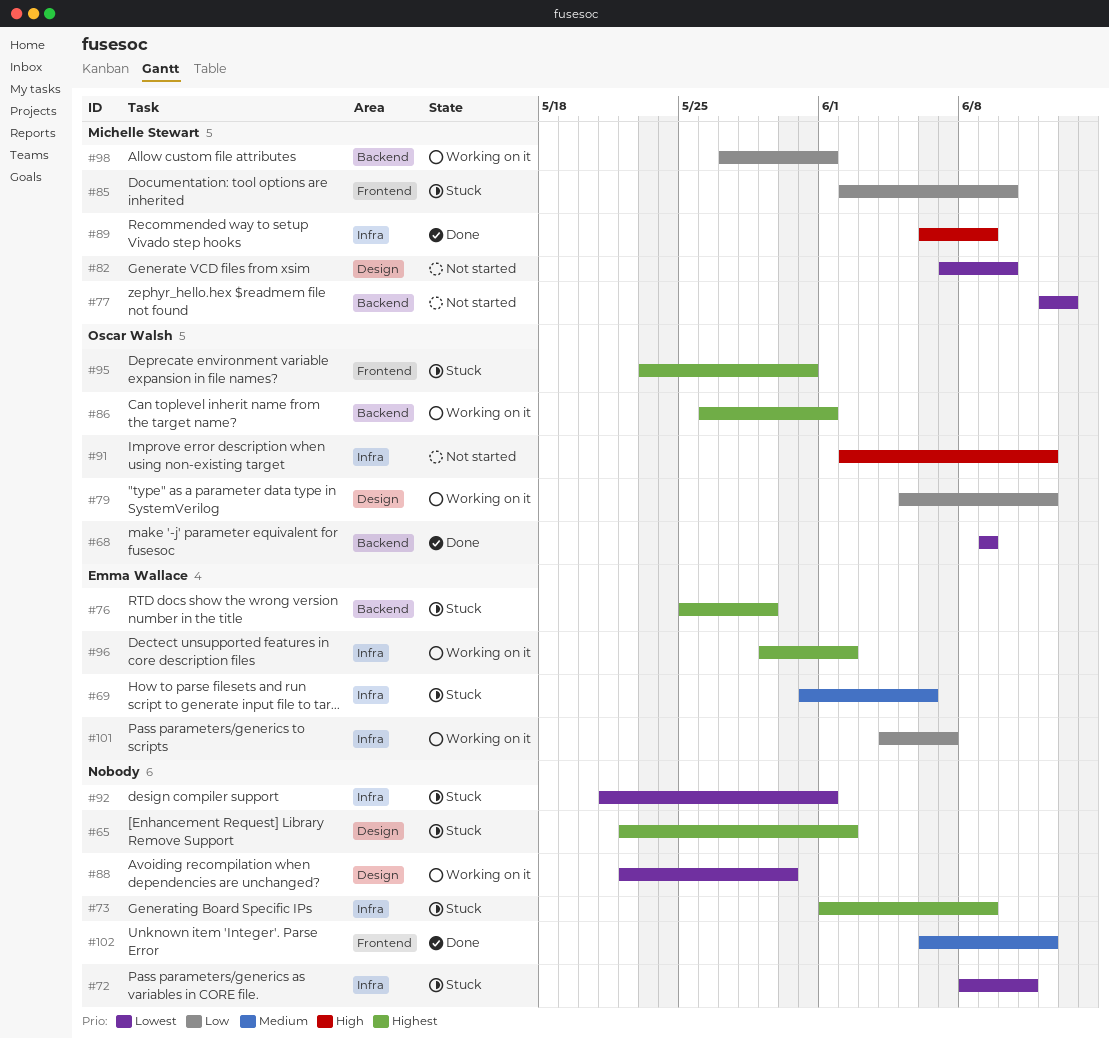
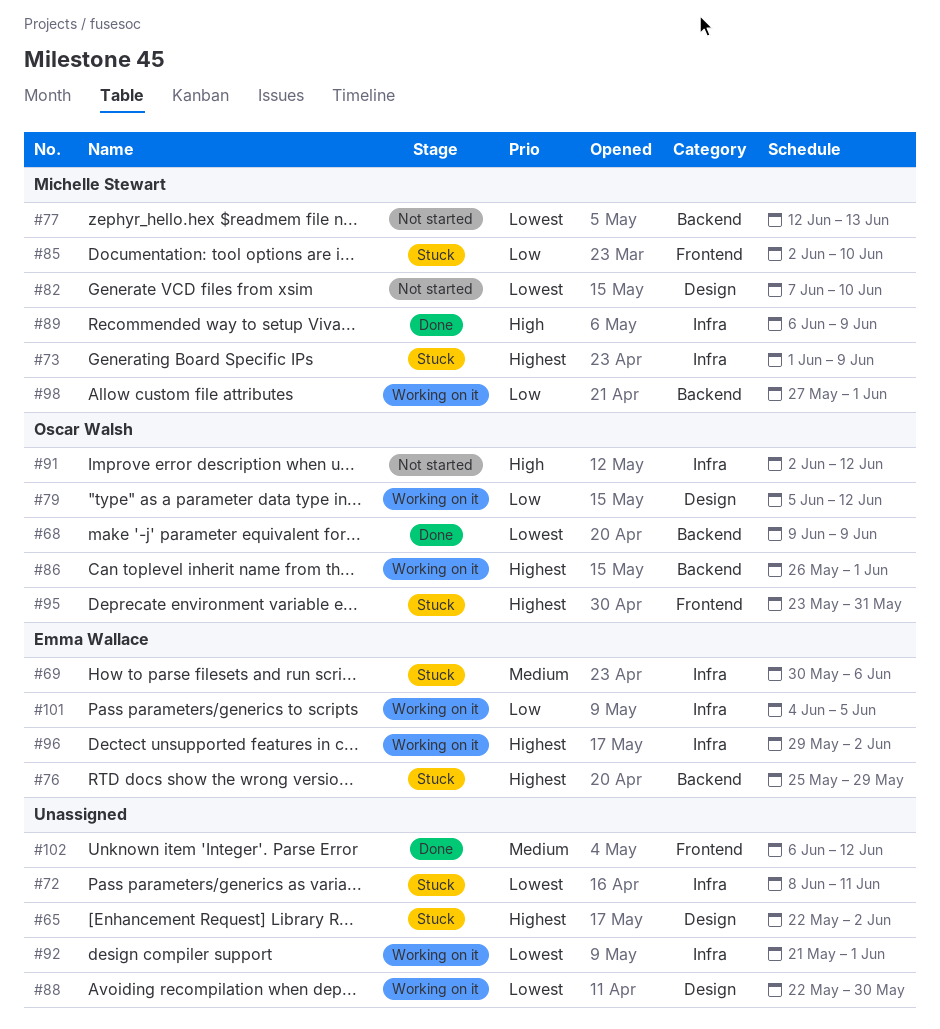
#69, start: May 31 -> May 30
#73, owner: none -> Michelle Stewart
#92, status: Stuck -> Working on it
#101, due: Jun 7 -> Jun 5

